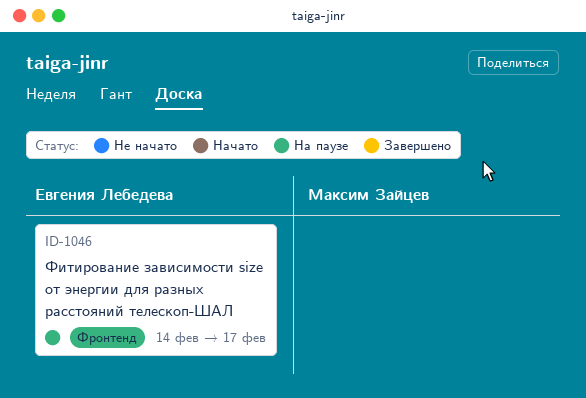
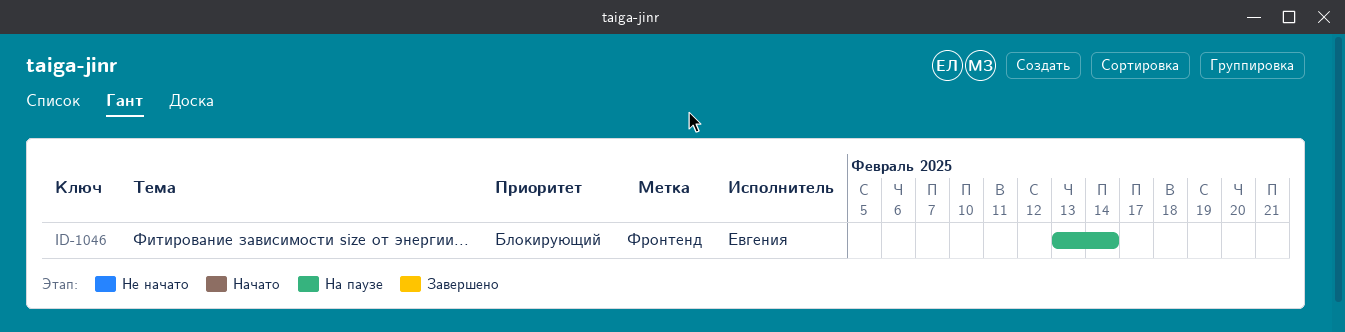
ID-1046, start: Feb 14 -> Feb 13
ID-1046, due: Feb 17 -> Feb 14

